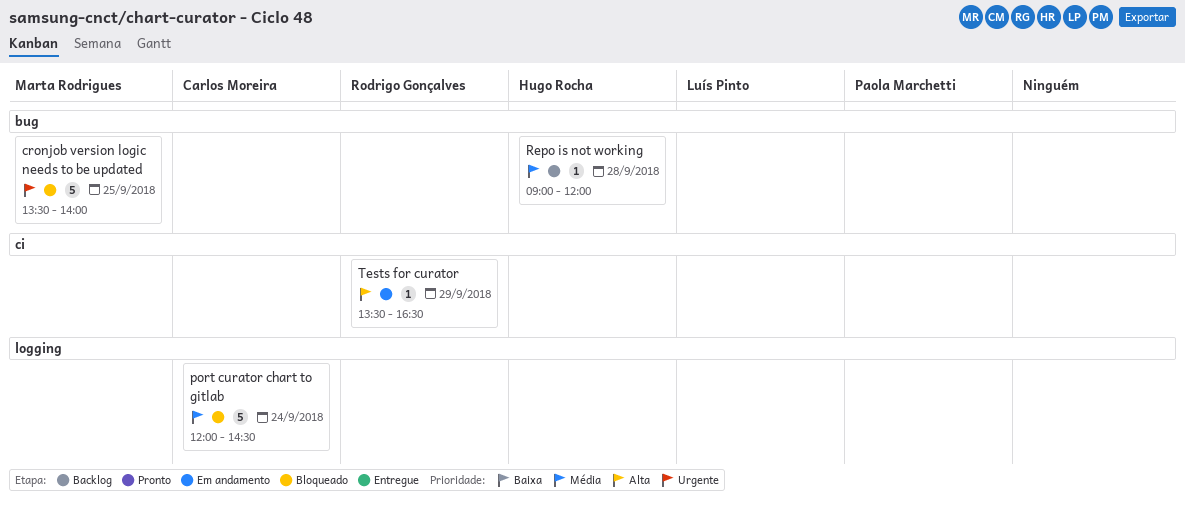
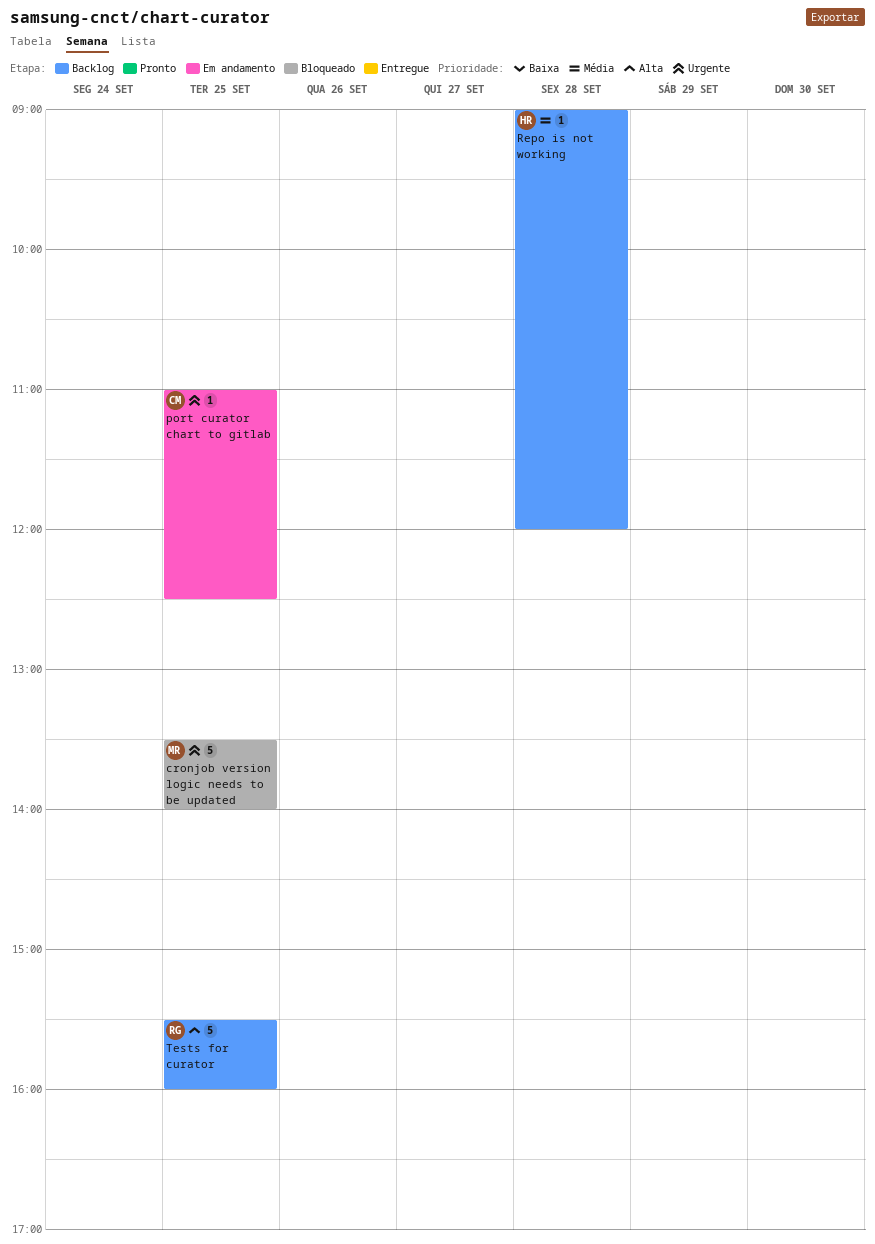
port curator chart to gitlab, status: Bloqueado -> Em andamento
port curator chart to gitlab, priority: Média -> Urgente
port curator chart to gitlab, estimate: 5 -> 1
port curator chart to gitlab, day: Sep 24 -> Sep 25
port curator chart to gitlab, begins: 12:00 -> 11:00
port curator chart to gitlab, ends: 14:30 -> 12:30
Tests for curator, status: Em andamento -> Backlog
Tests for curator, estimate: 1 -> 5
Tests for curator, day: Sep 29 -> Sep 25
Tests for curator, begins: 13:30 -> 15:30
Tests for curator, ends: 16:30 -> 16:00

